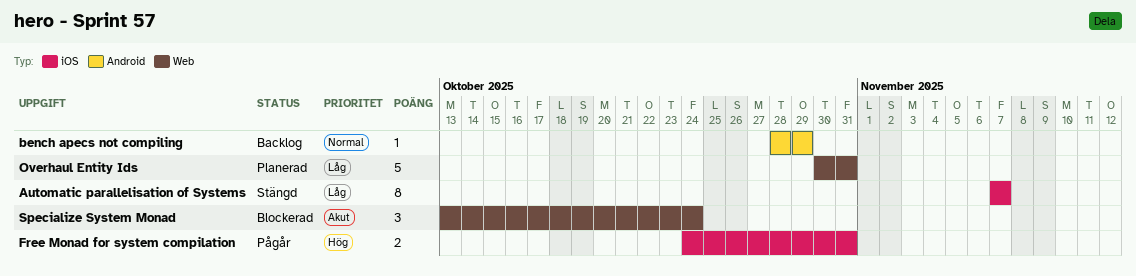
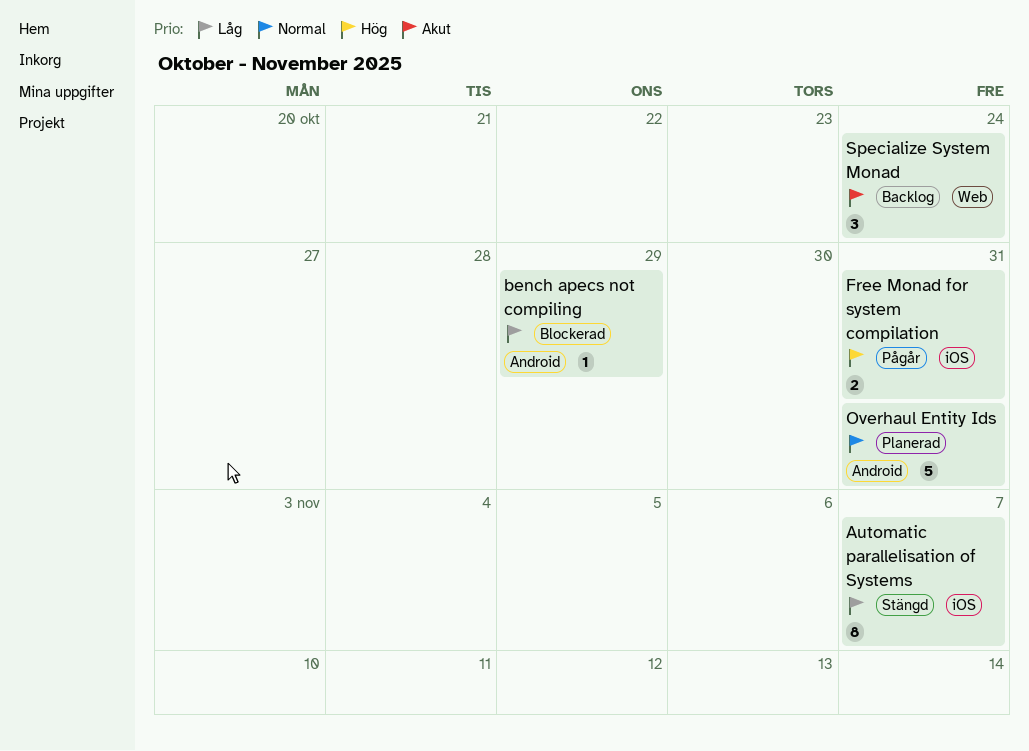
bench apecs not compiling, status: Backlog -> Blockerad
bench apecs not compiling, priority: Normal -> Låg
Overhaul Entity Ids, priority: Låg -> Normal
Overhaul Entity Ids, label: Web -> Android
Specialize System Monad, status: Blockerad -> Backlog

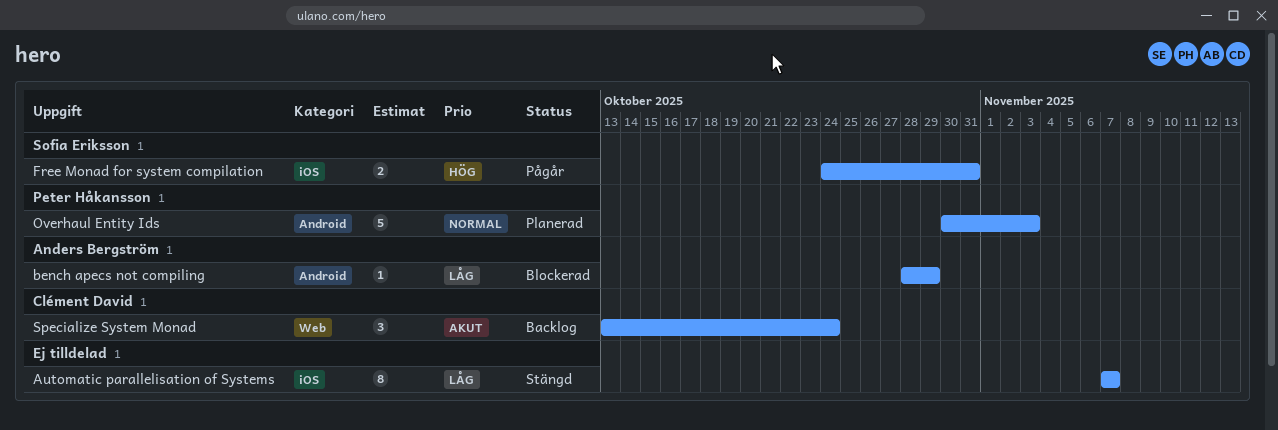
Overhaul Entity Ids, due: Oct 31 -> Nov 3

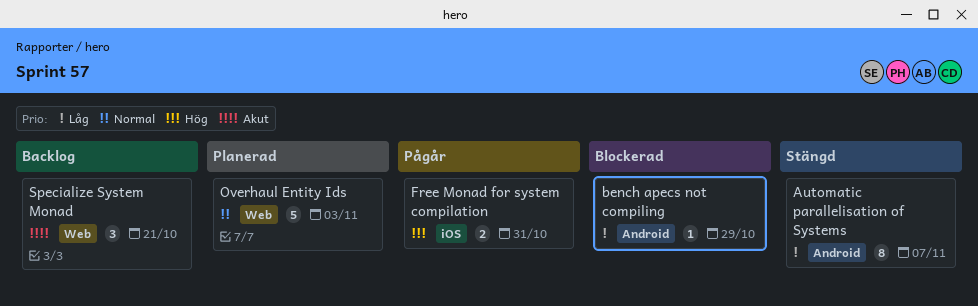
Automatic parallelisation of Systems, label: iOS -> Android
Overhaul Entity Ids, label: Android -> Web
Specialize System Monad, due: Oct 24 -> Oct 21

